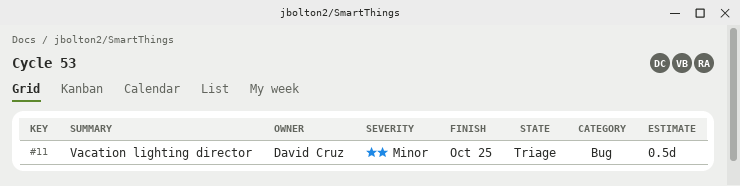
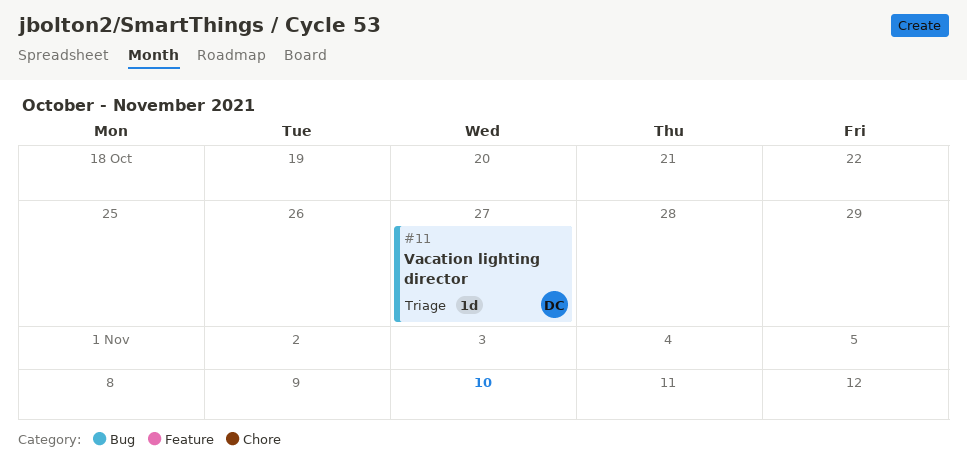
#11, estimate: 0.5d -> 1d
#11, due: Oct 25 -> Oct 27

